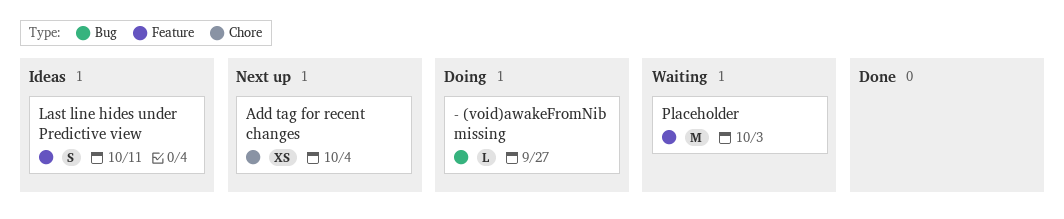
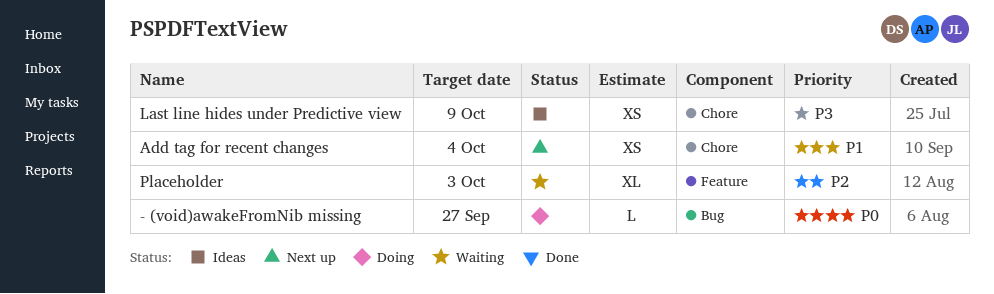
Last line hides under Predictive view, label: Feature -> Chore
Last line hides under Predictive view, estimate: S -> XS
Last line hides under Predictive view, due: Oct 11 -> Oct 9
Placeholder, estimate: M -> XL

